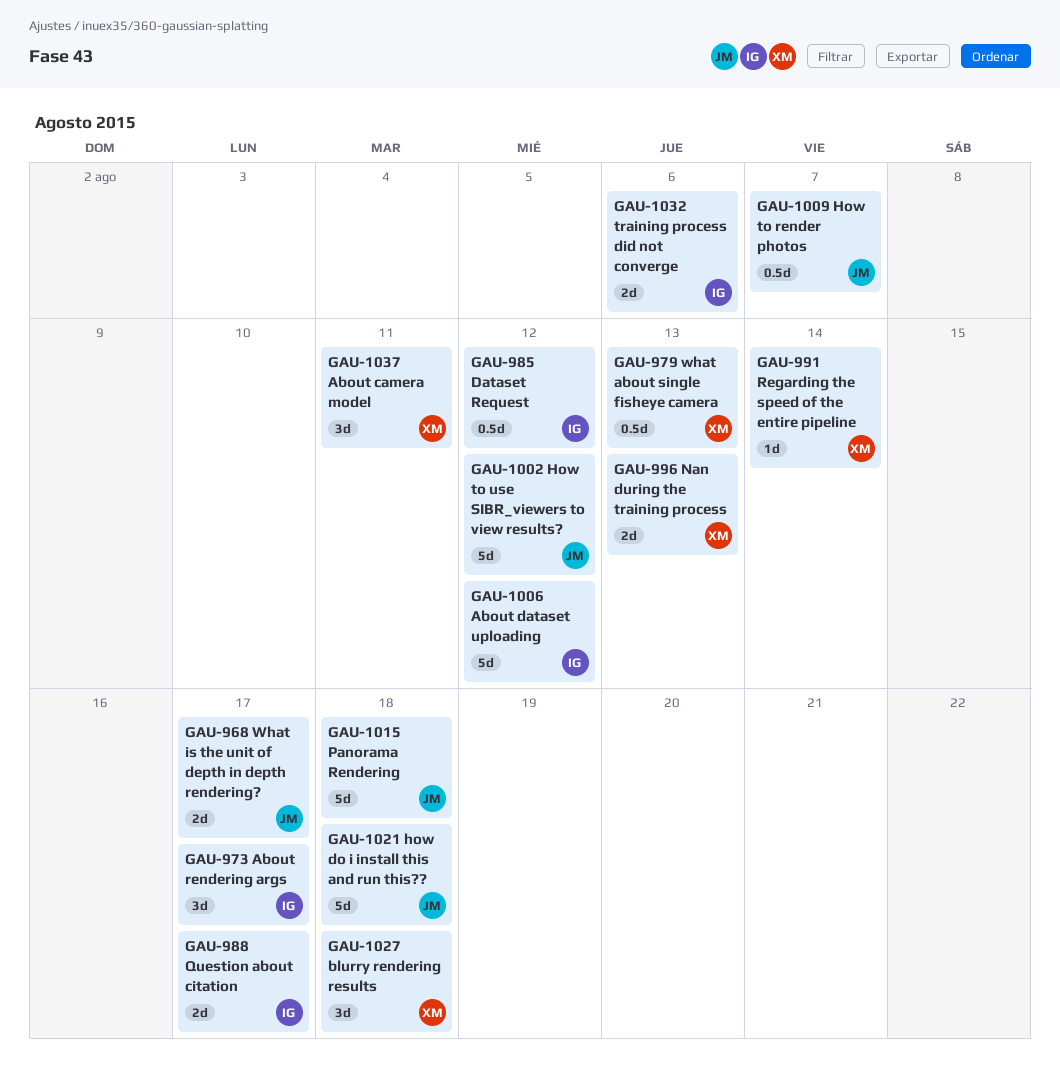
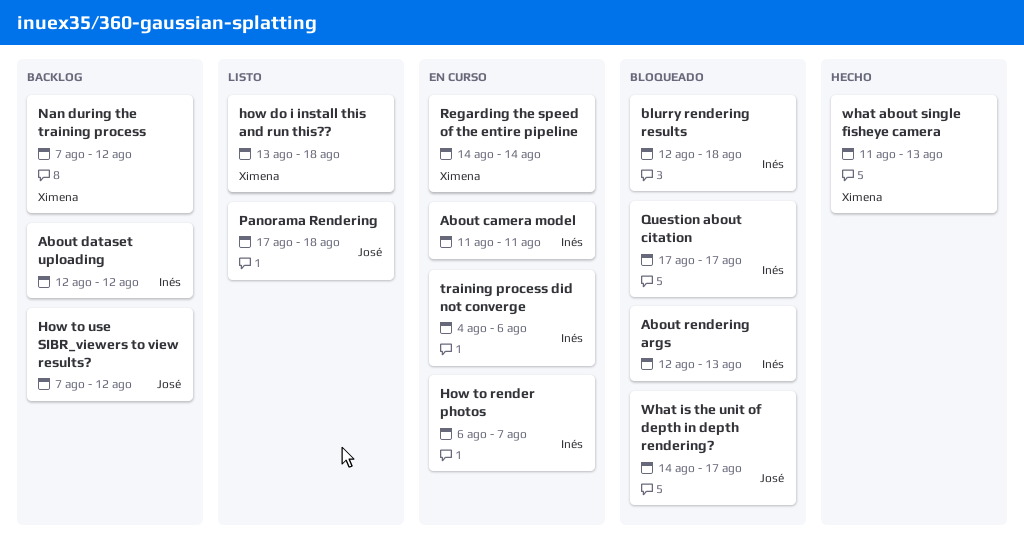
About camera model, owner: Ximena -> Inés
About rendering args, due: Aug 17 -> Aug 13
blurry rendering results, owner: Ximena -> Inés
Dataset Request: present -> none
how do i install this and run this??, owner: José -> Ximena
How to render photos, owner: José -> Inés
Nan during the training process, due: Aug 13 -> Aug 12

